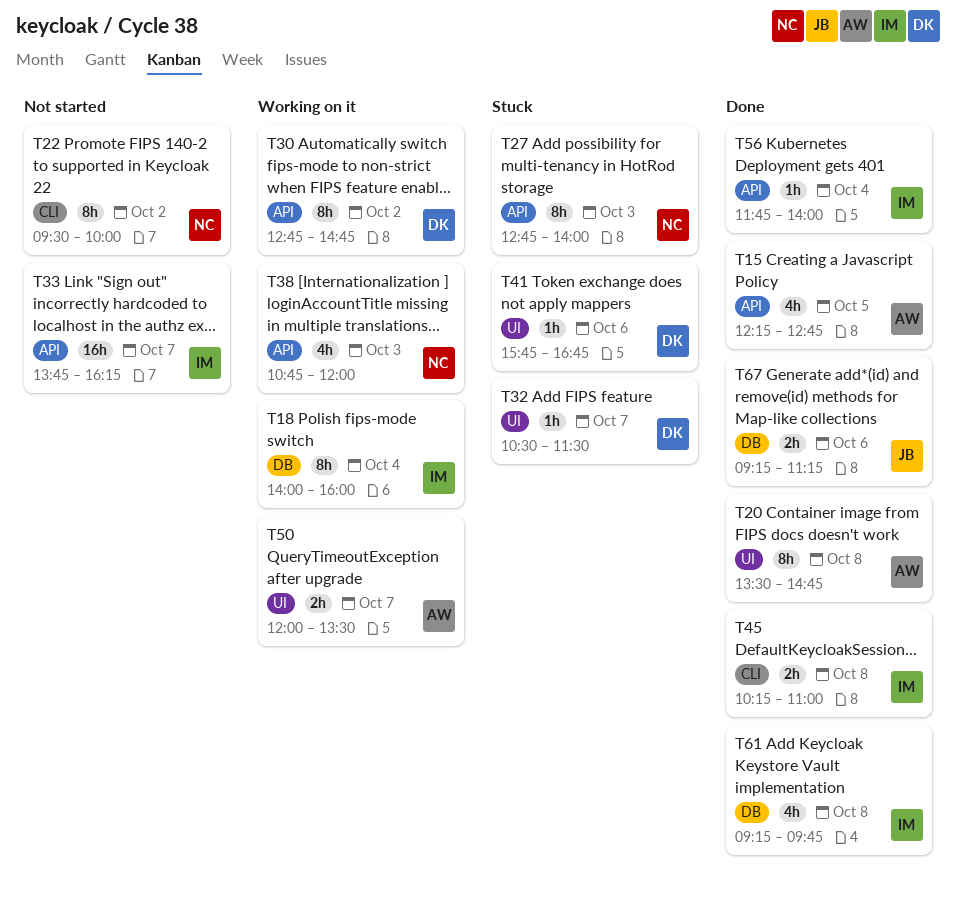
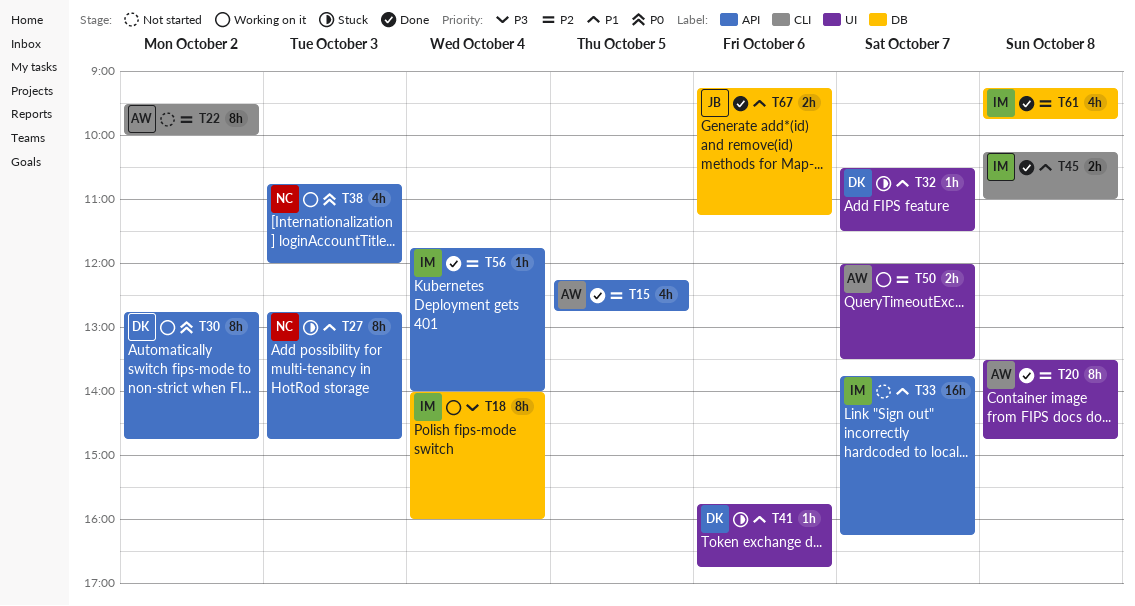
T22, owner: NC -> AW
T27, ends: 14:00 -> 14:45

